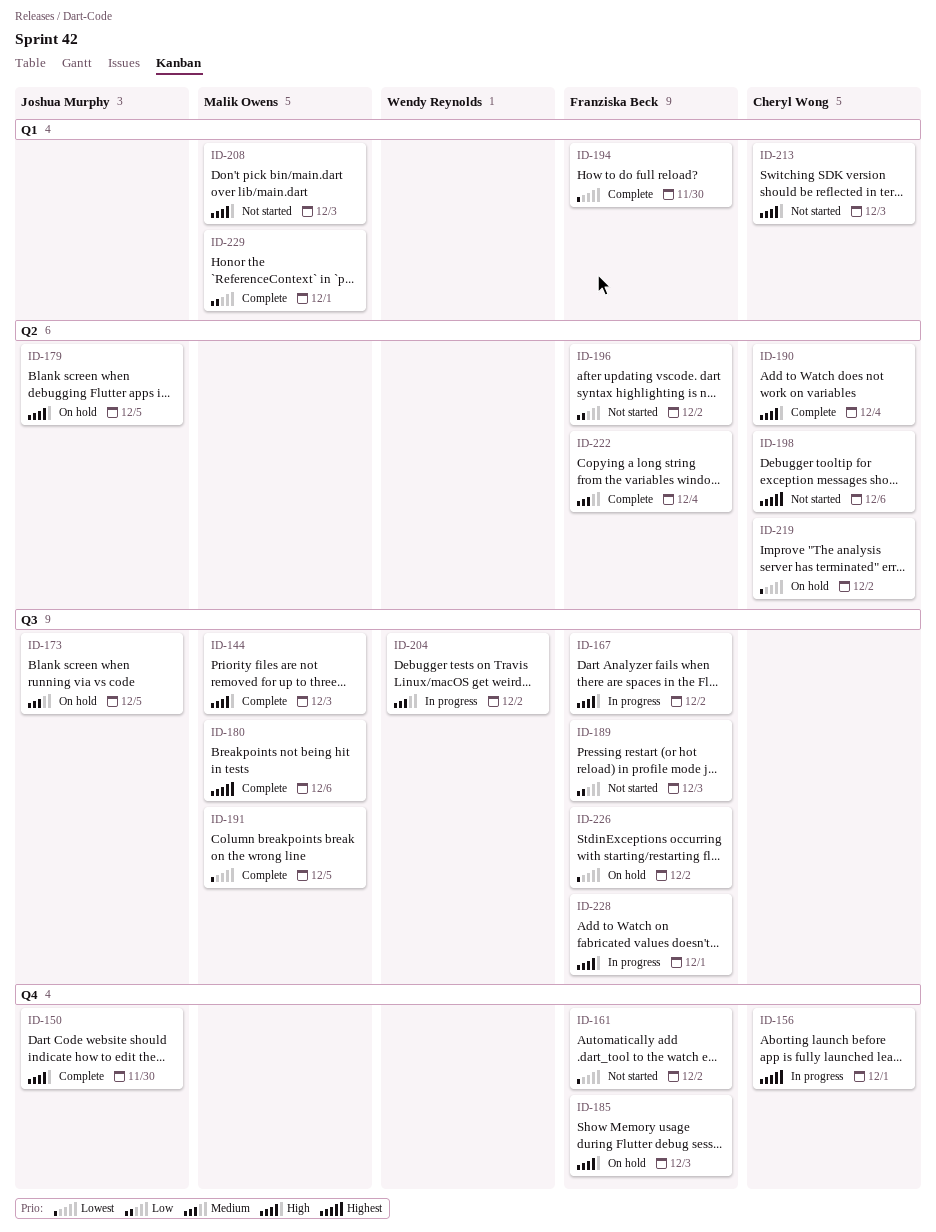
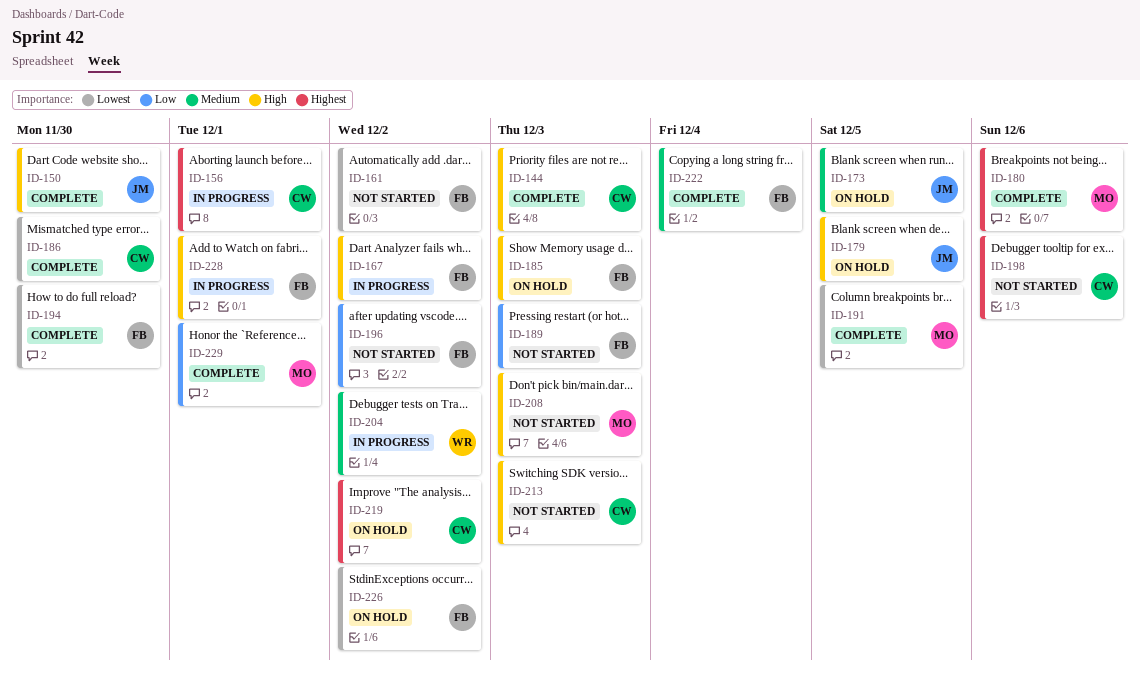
ID-144, owner: Malik Owens -> Cheryl Wong
ID-186: none -> present
ID-190: present -> none
ID-219, priority: Lowest -> Highest

